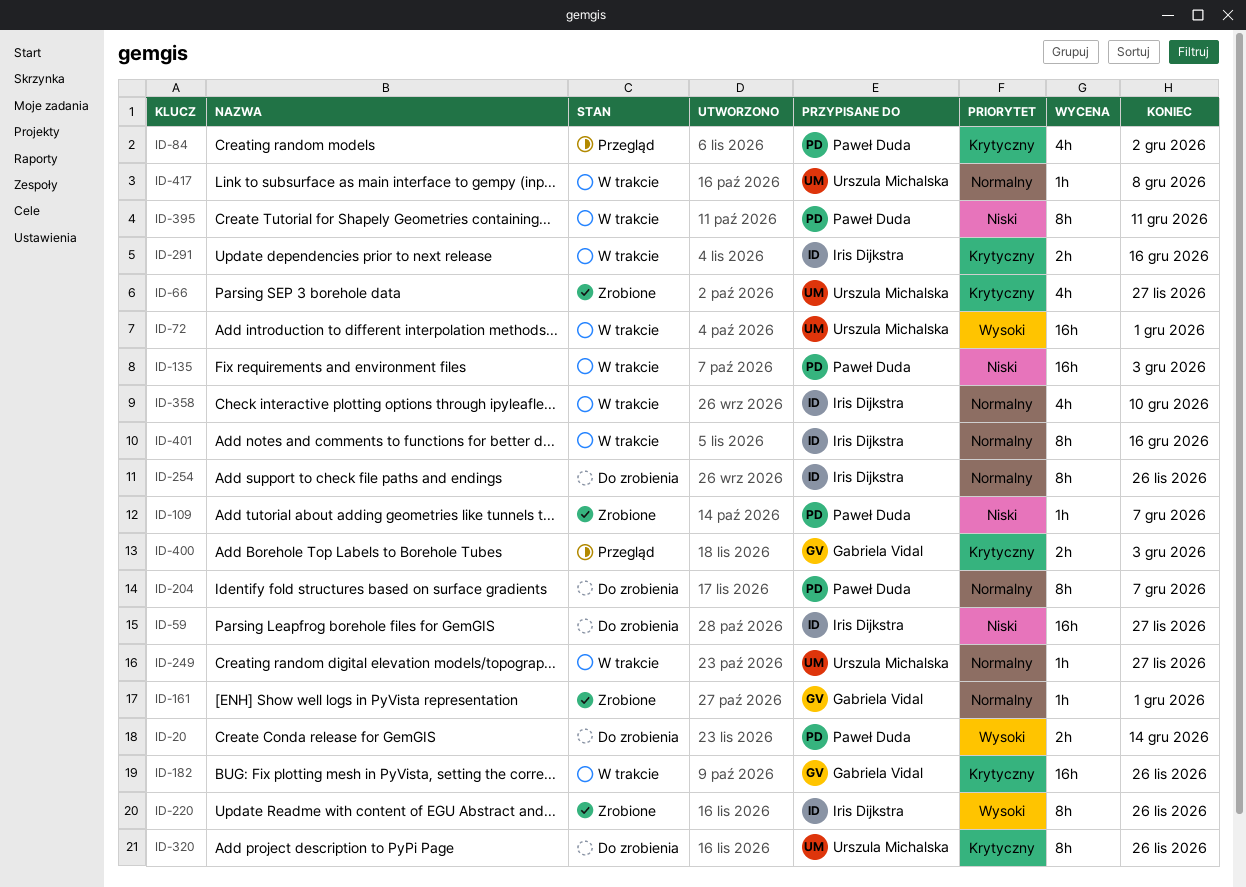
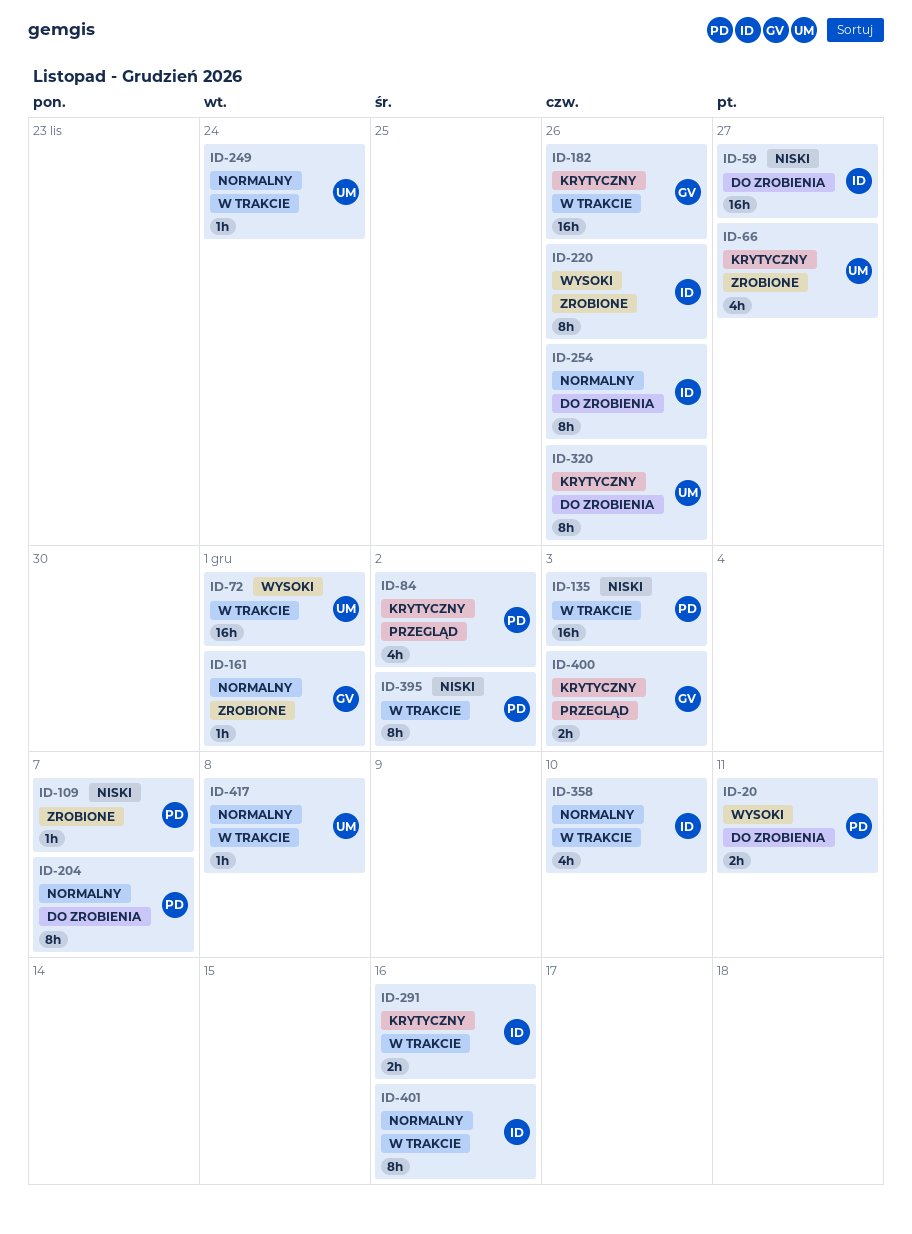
ID-20, due: Dec 14 -> Dec 11
ID-249, due: Nov 27 -> Nov 24
ID-395, due: Dec 11 -> Dec 2

